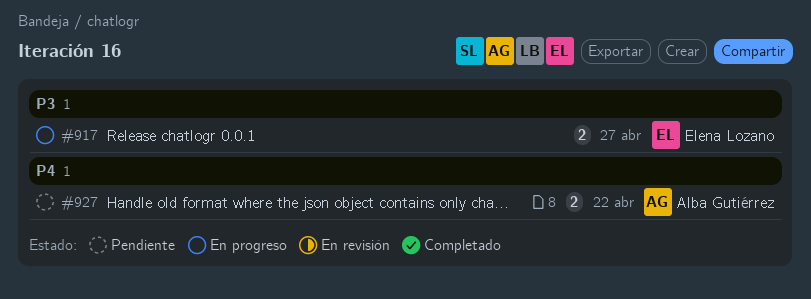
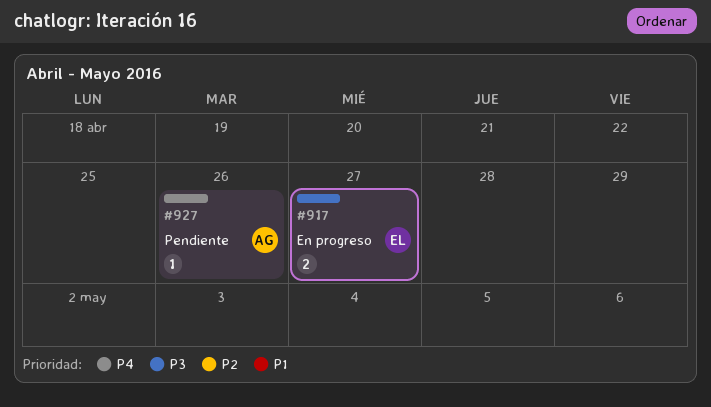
#927, estimate: 2 -> 1
#927, due: Apr 22 -> Apr 26

